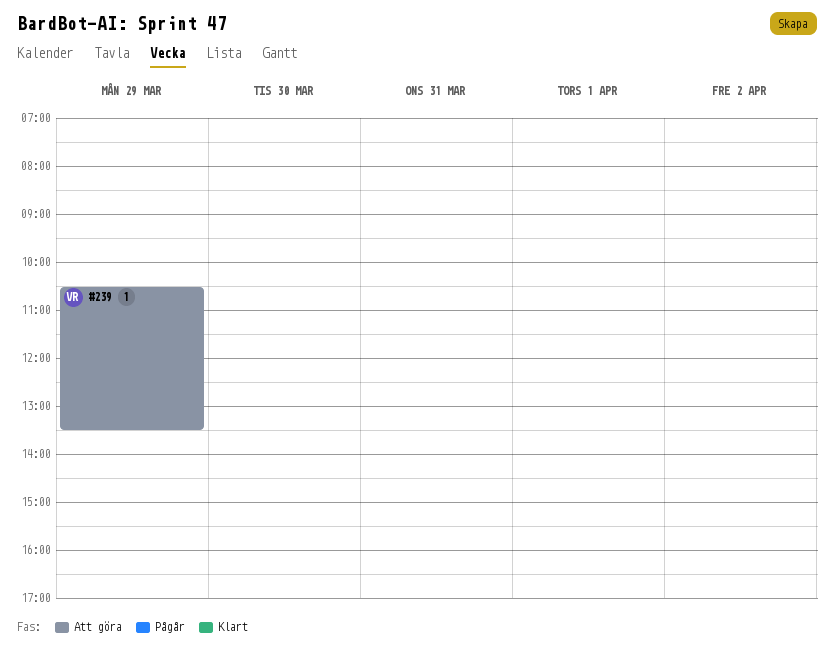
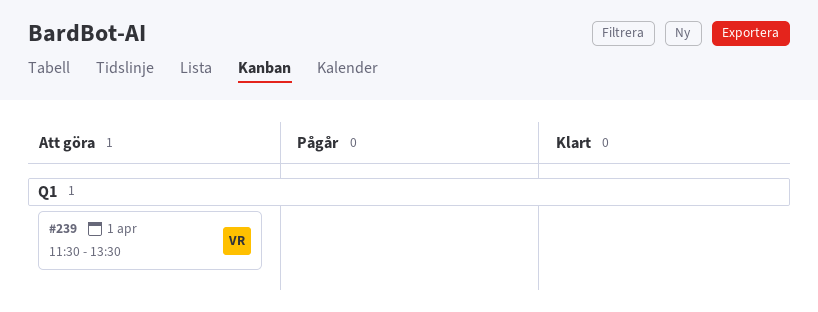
#239, day: Mar 29 -> Apr 1
#239, begins: 10:30 -> 11:30

